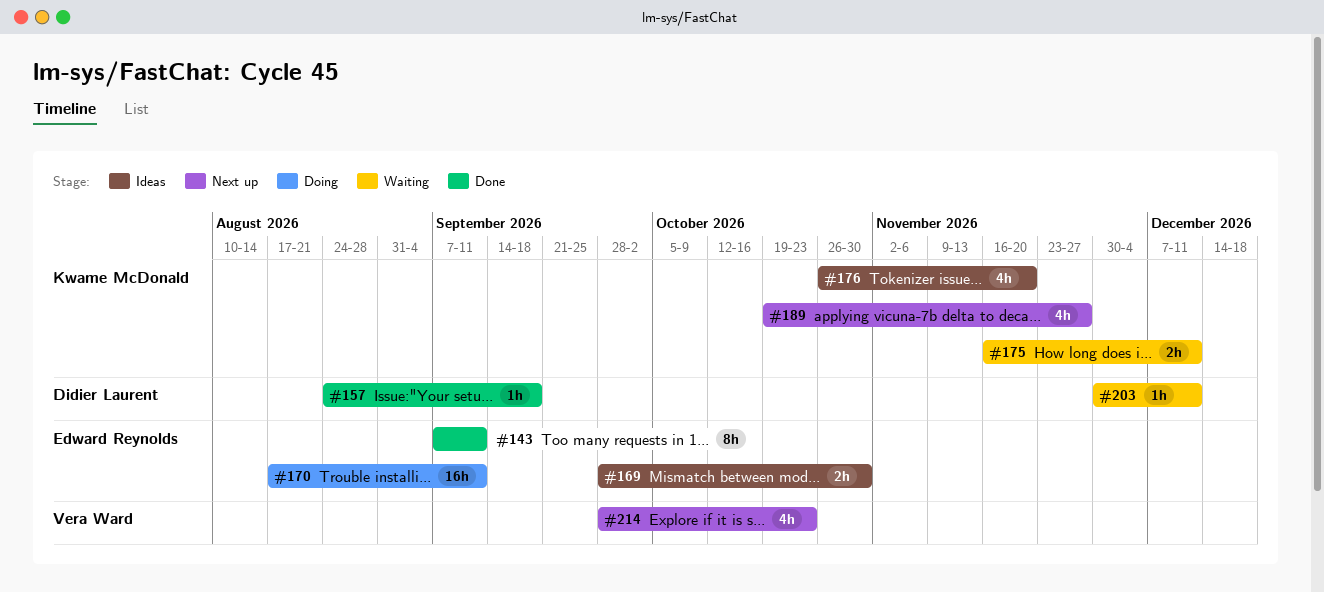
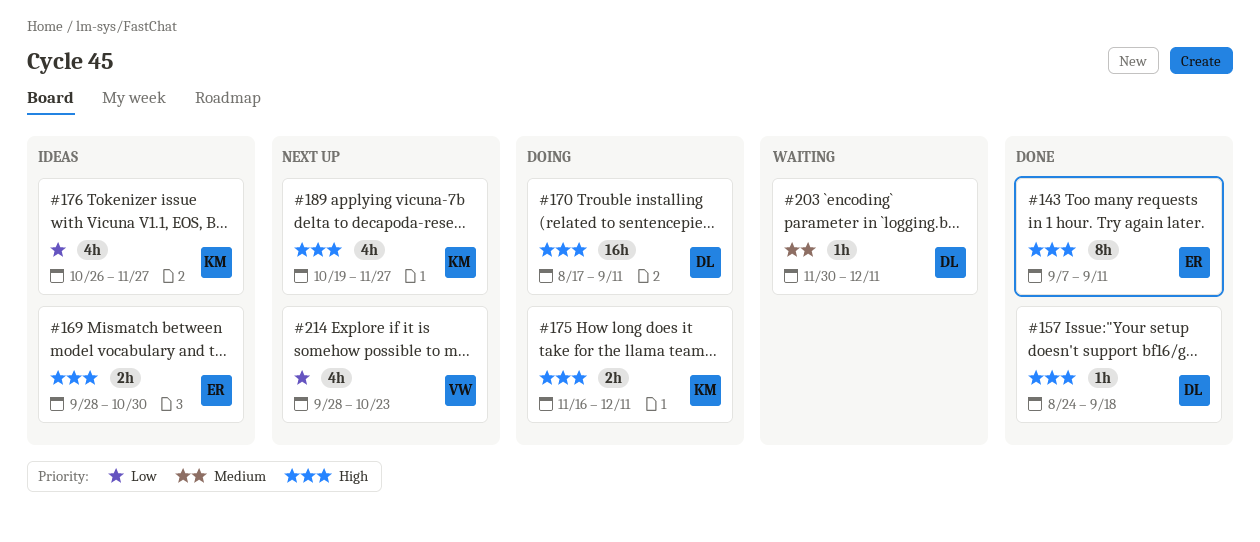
#170, owner: Edward Reynolds -> Didier Laurent
#175, status: Waiting -> Doing
#176, due: Nov 20 -> Nov 27

